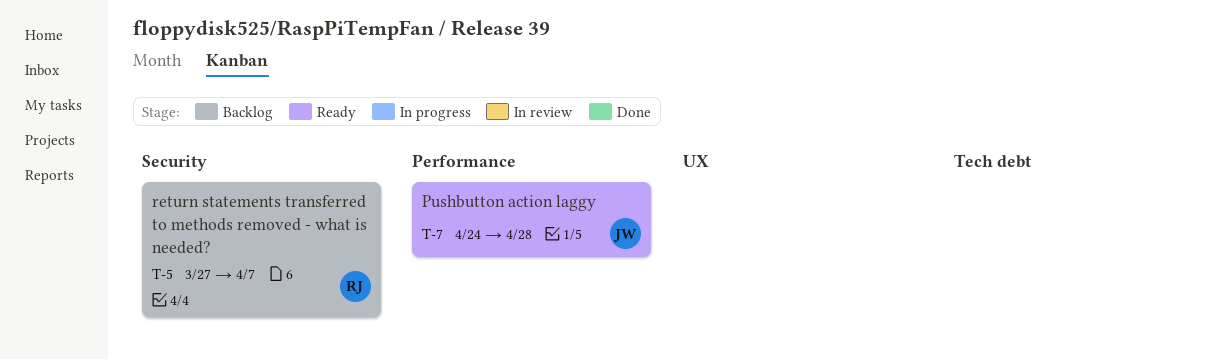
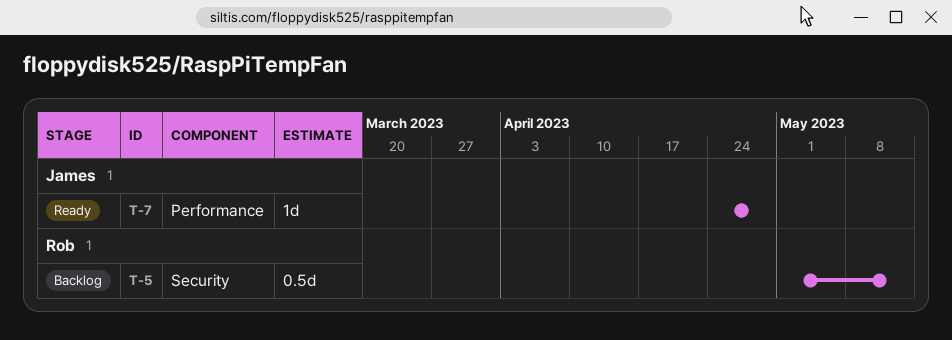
T-5, start: Mar 27 -> May 1
T-5, due: Apr 7 -> May 12

